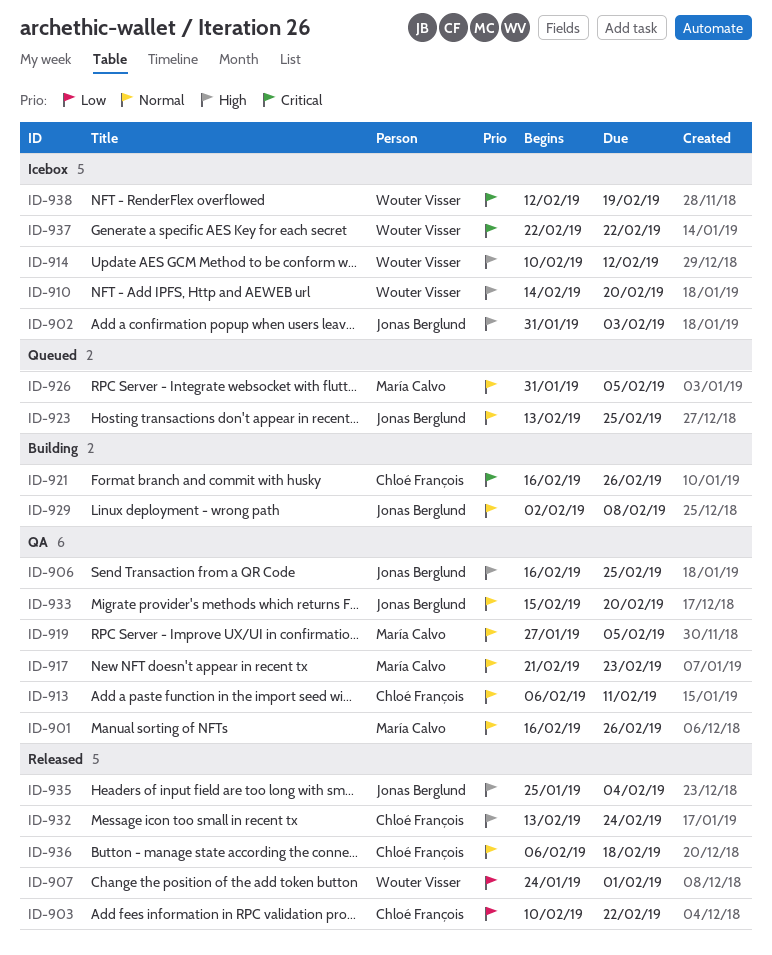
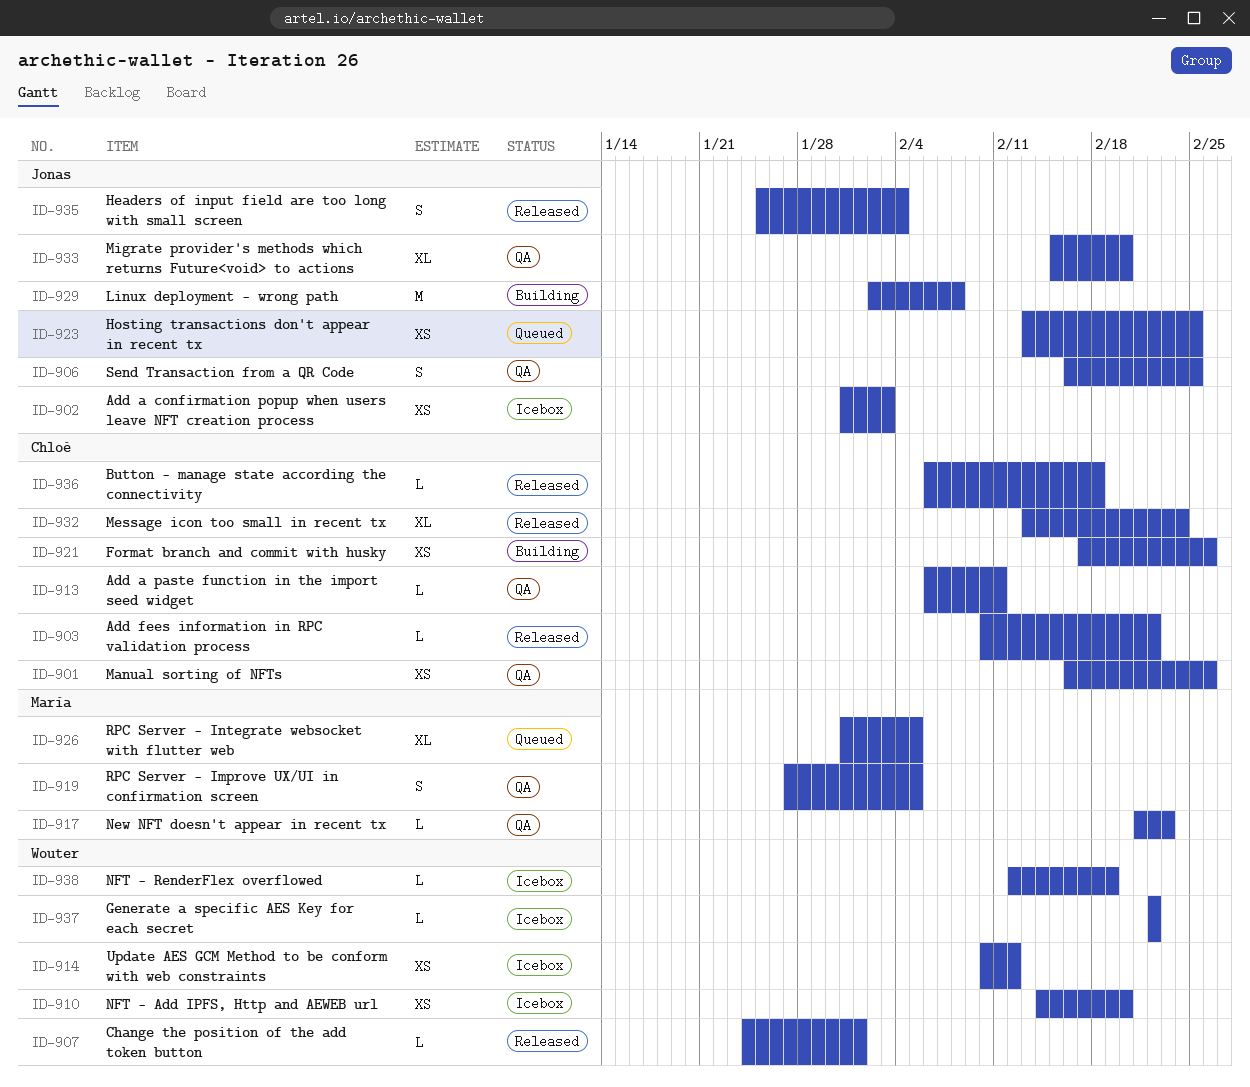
ID-901, owner: María Calvo -> Chloé François
ID-921, start: Feb 16 -> Feb 17

